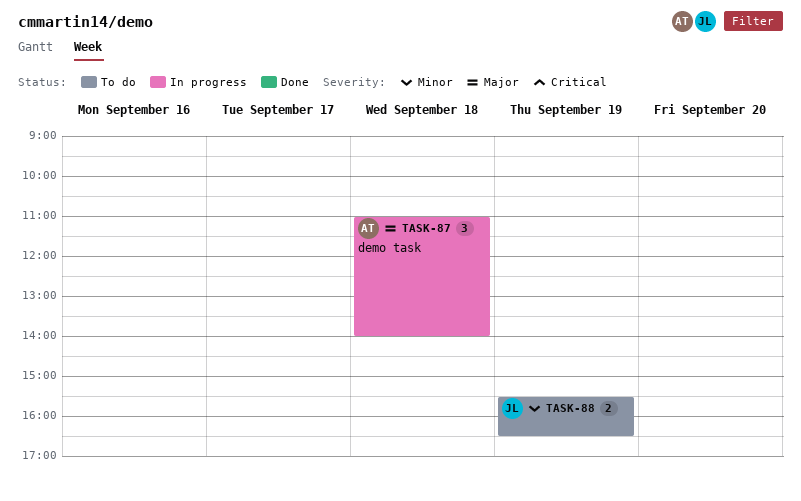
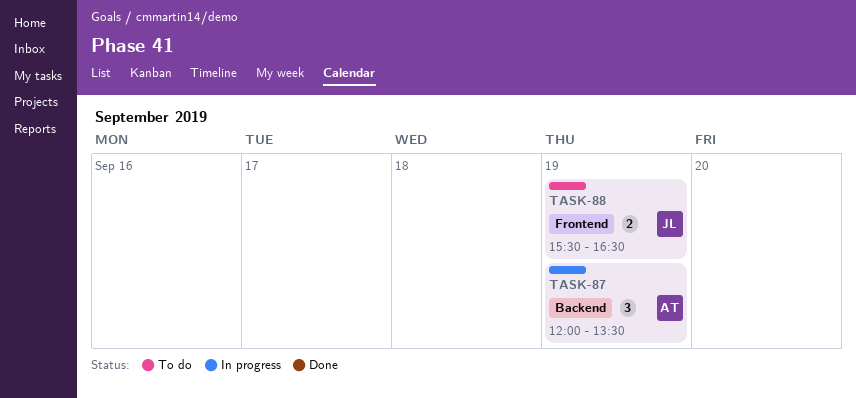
TASK-87, day: Sep 18 -> Sep 19
TASK-87, begins: 11:00 -> 12:00
TASK-87, ends: 14:00 -> 13:30

